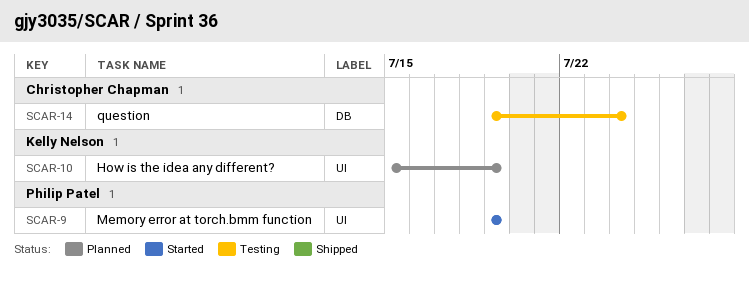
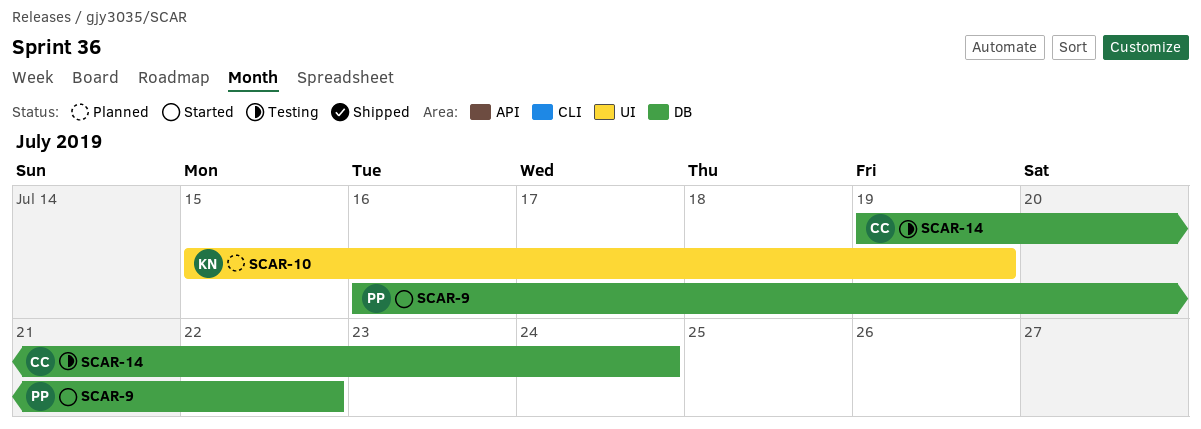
SCAR-9, label: UI -> DB
SCAR-9, start: Jul 19 -> Jul 16
SCAR-9, due: Jul 19 -> Jul 22

